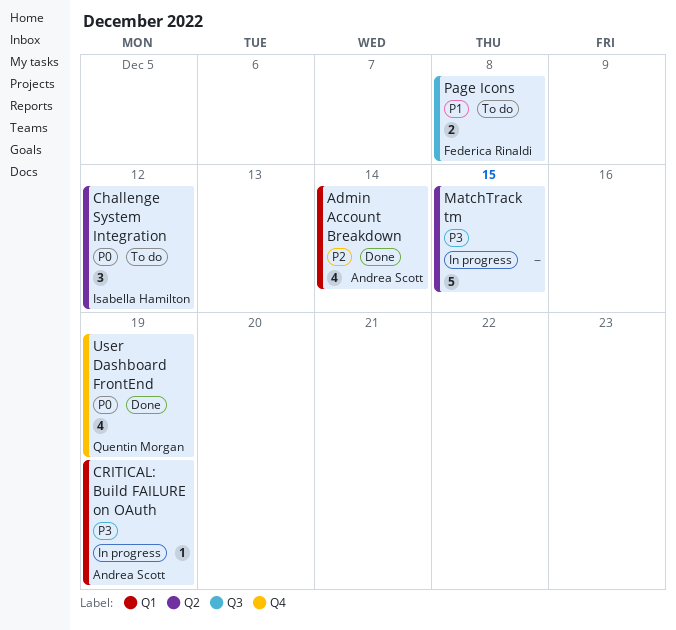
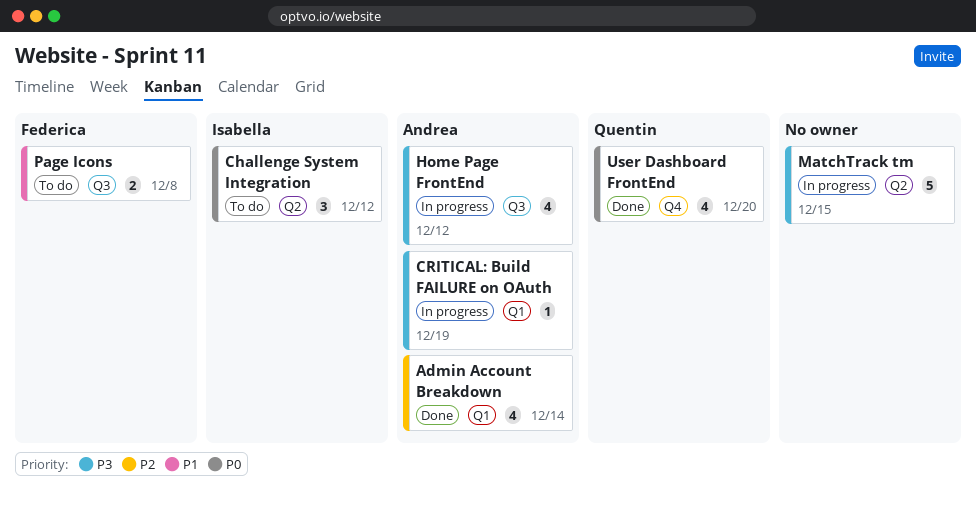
Home Page FrontEnd: none -> present
User Dashboard FrontEnd, due: Dec 19 -> Dec 20

